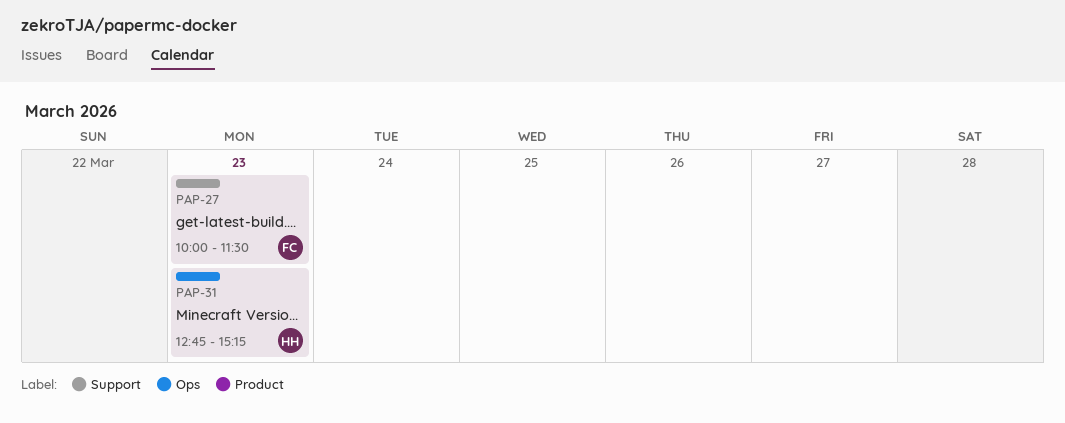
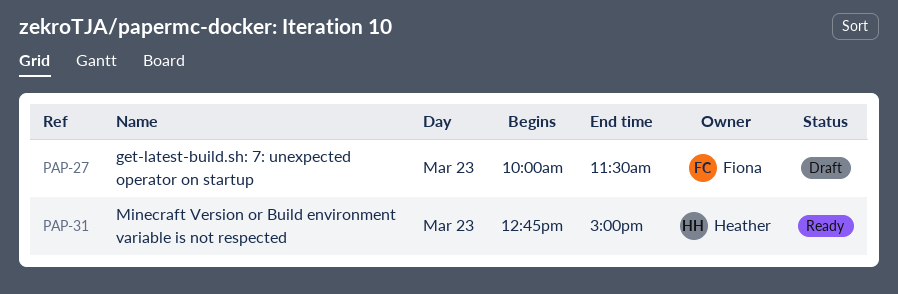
PAP-31, ends: 15:15 -> 15:00

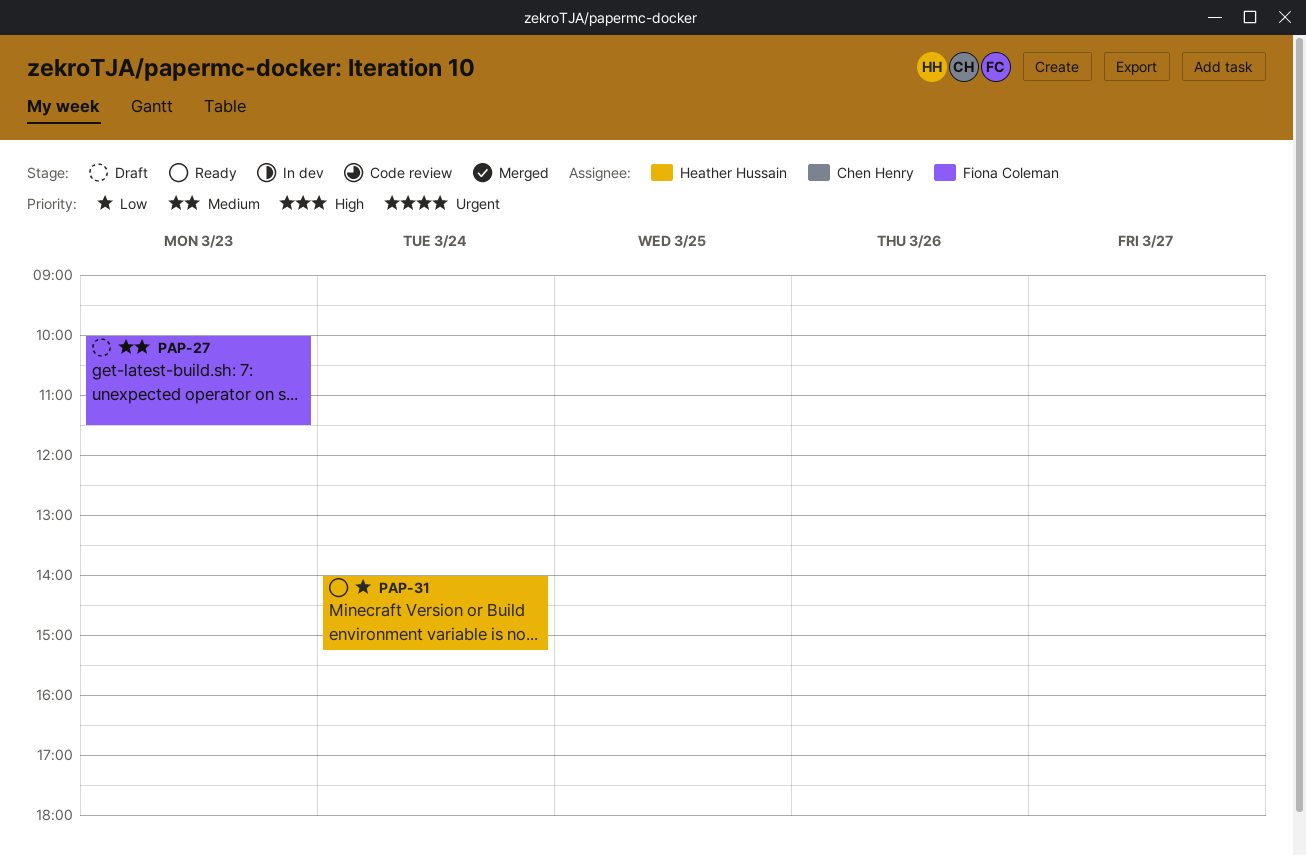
PAP-31, day: Mar 23 -> Mar 24
PAP-31, begins: 12:45 -> 14:00
PAP-31, ends: 15:00 -> 15:15

